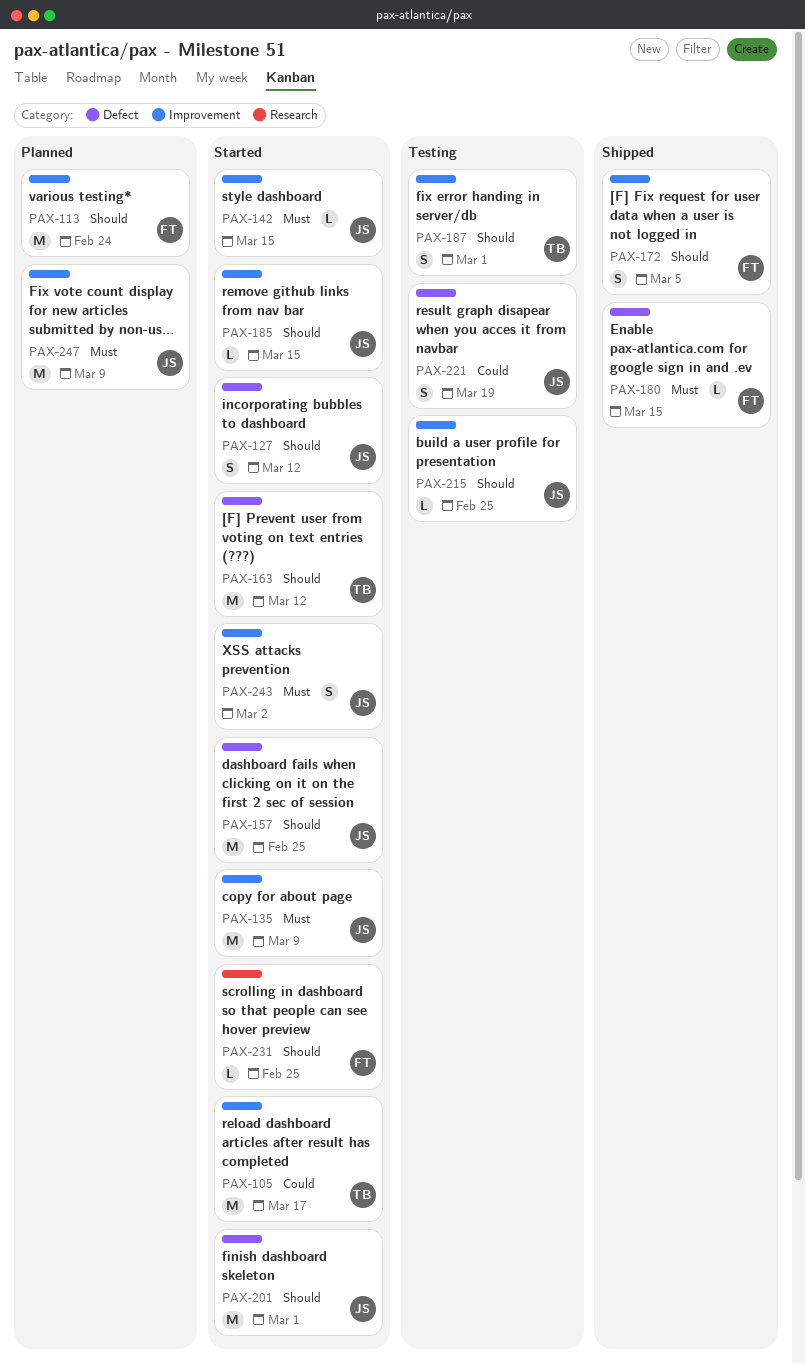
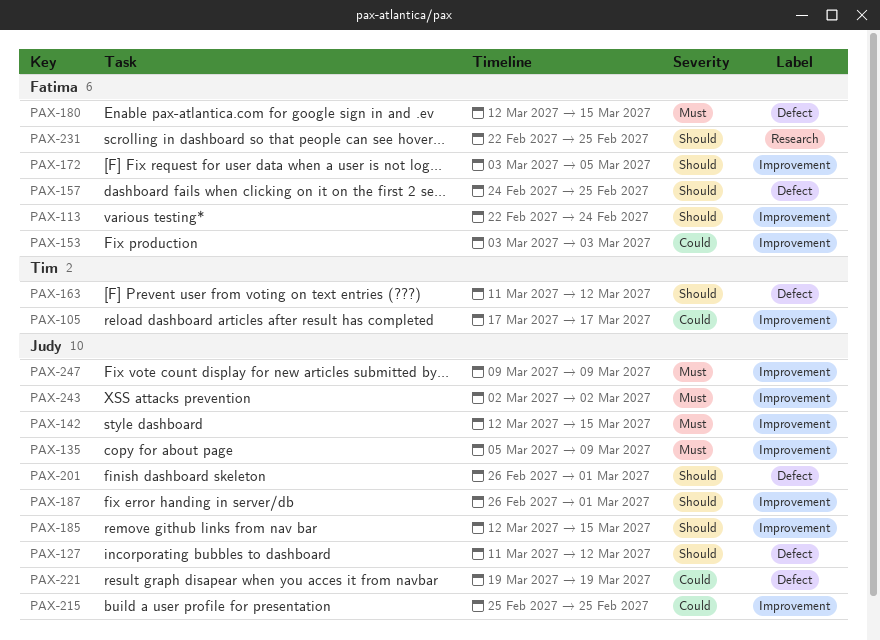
PAX-153: none -> present
PAX-157, owner: Judy -> Fatima
PAX-187, owner: Tim -> Judy
PAX-215, priority: Should -> Could

